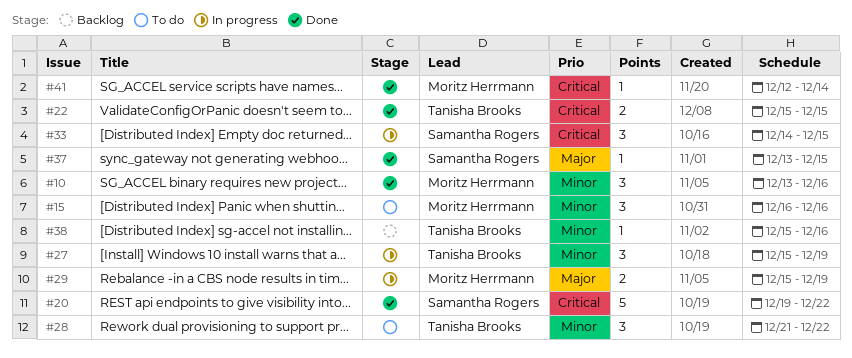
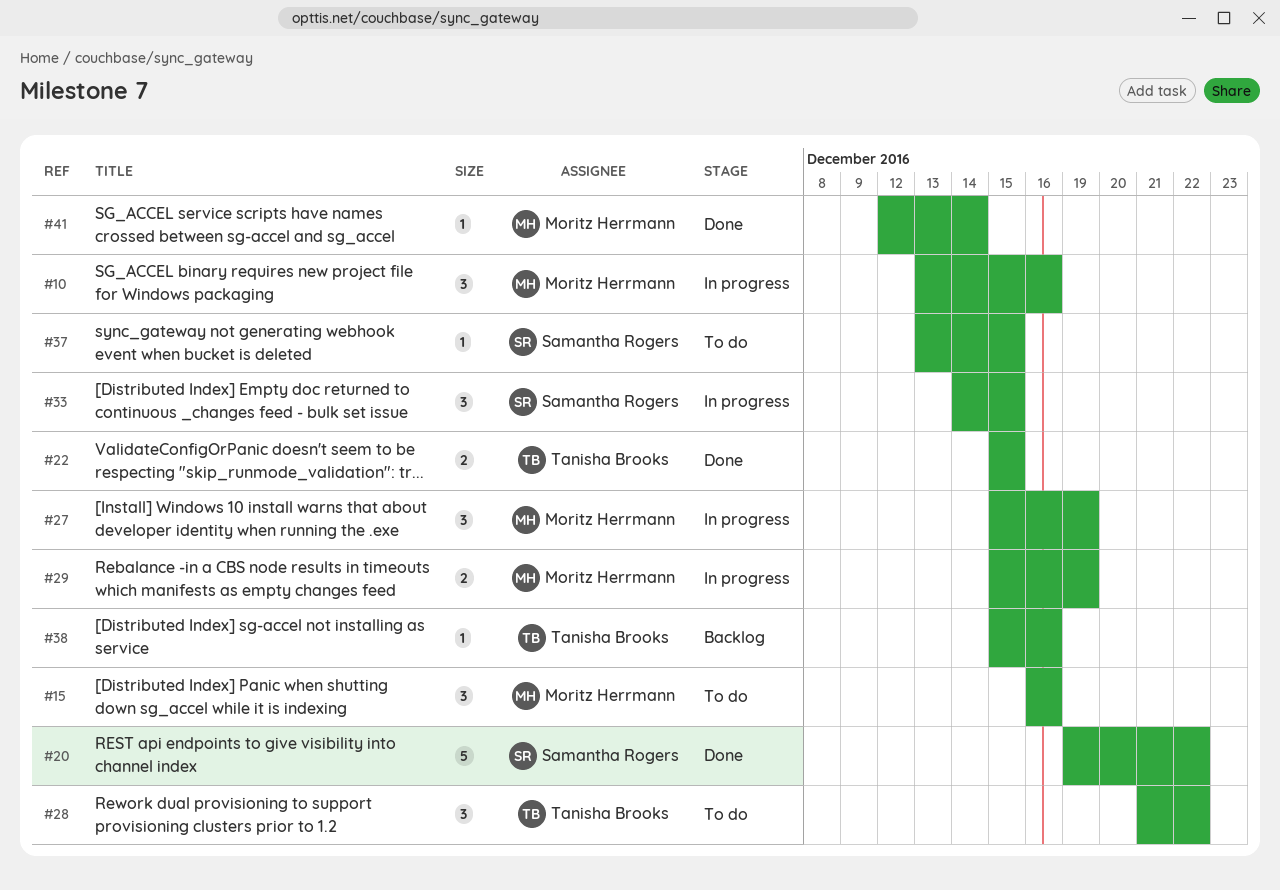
#10, status: Done -> In progress
#27, owner: Tanisha Brooks -> Moritz Herrmann
#37, status: Done -> To do

